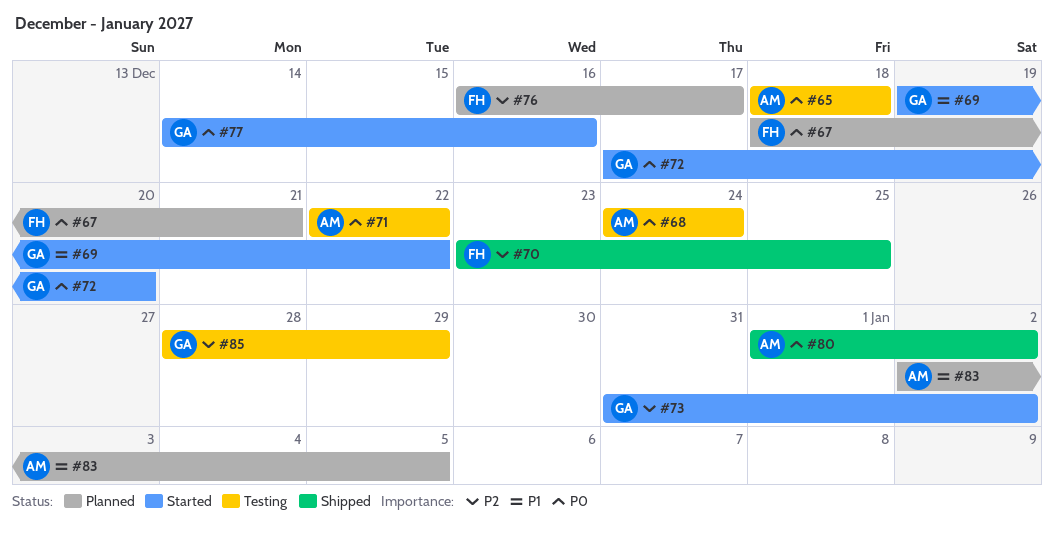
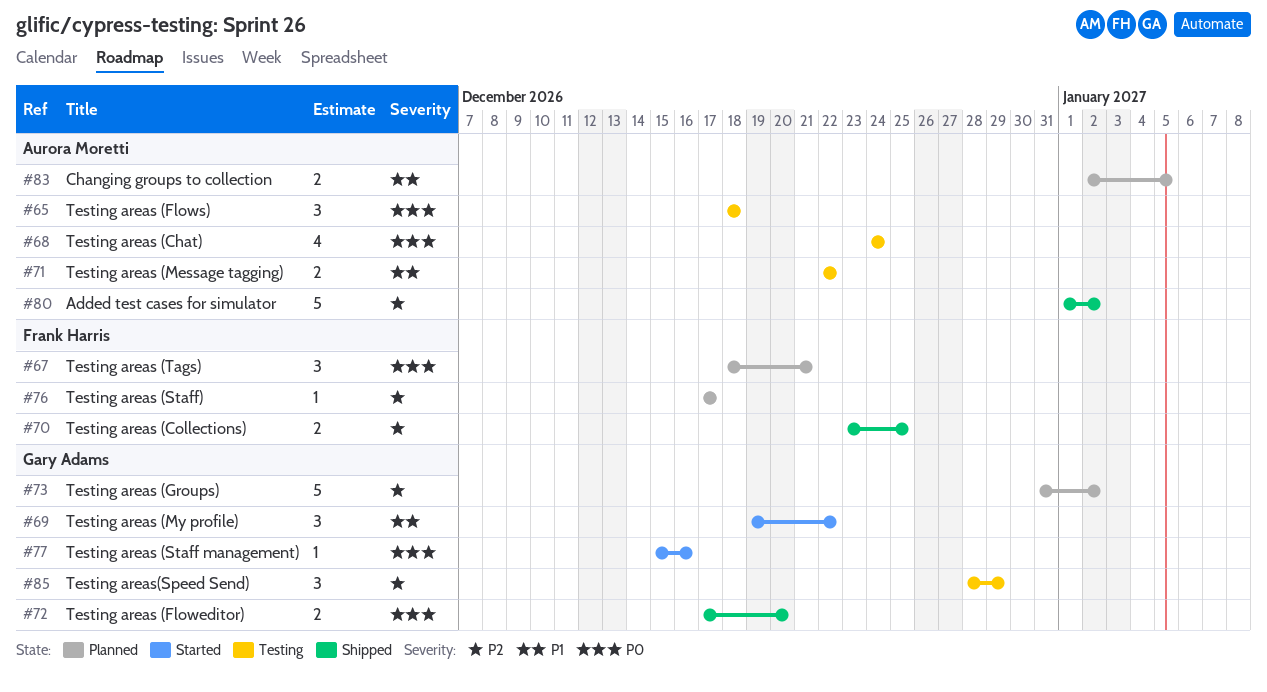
#71, priority: P0 -> P1
#72, status: Started -> Shipped
#73, status: Started -> Planned
#76, start: Dec 16 -> Dec 17
#77, start: Dec 14 -> Dec 15
#80, priority: P0 -> P2

